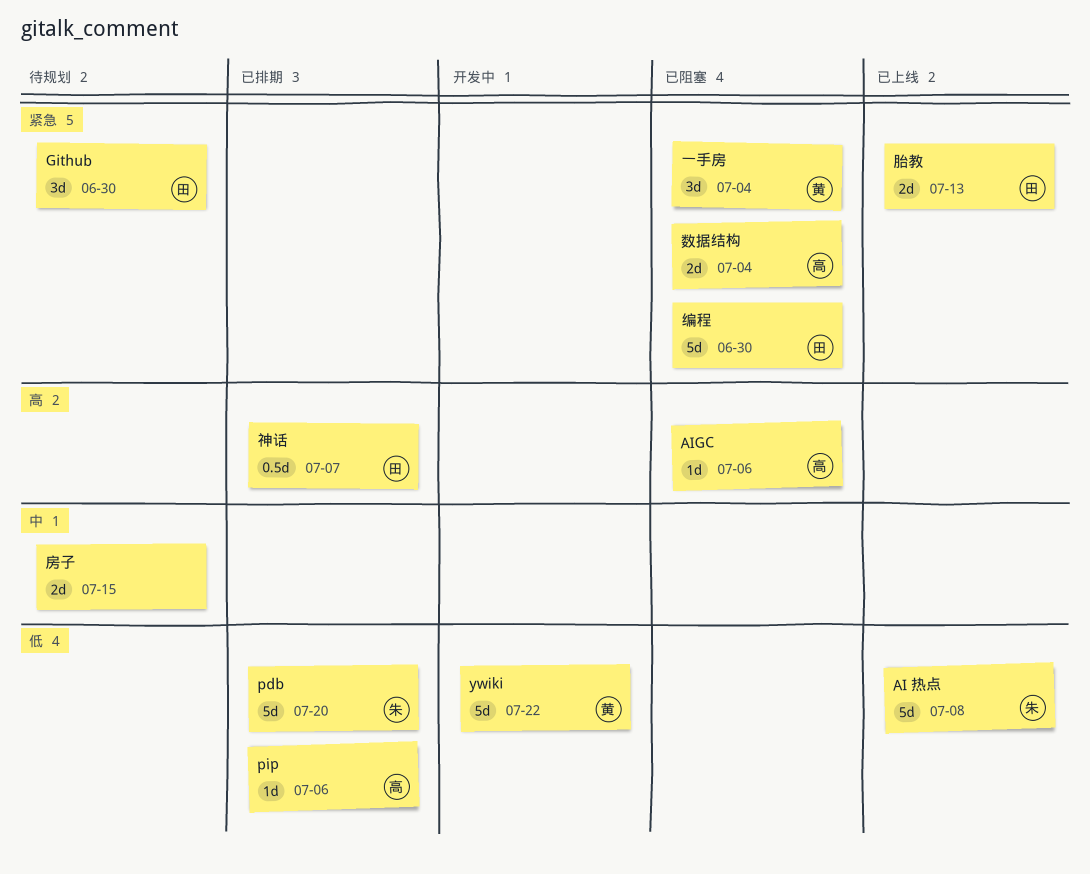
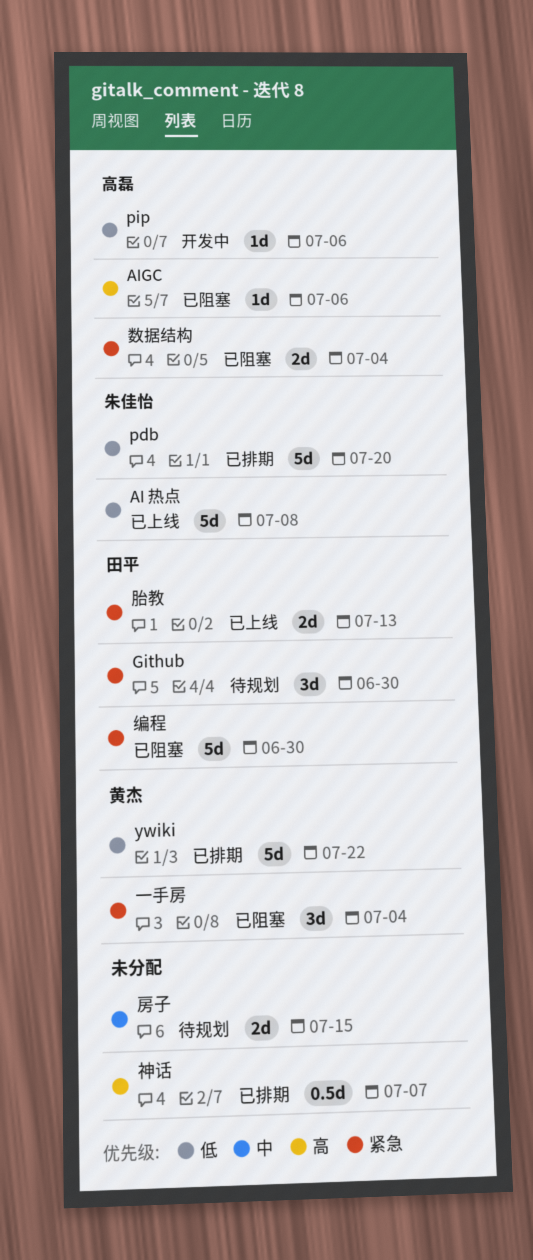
pip, status: 已排期 -> 开发中
ywiki, status: 开发中 -> 已排期
神话, owner: 田平 -> none

